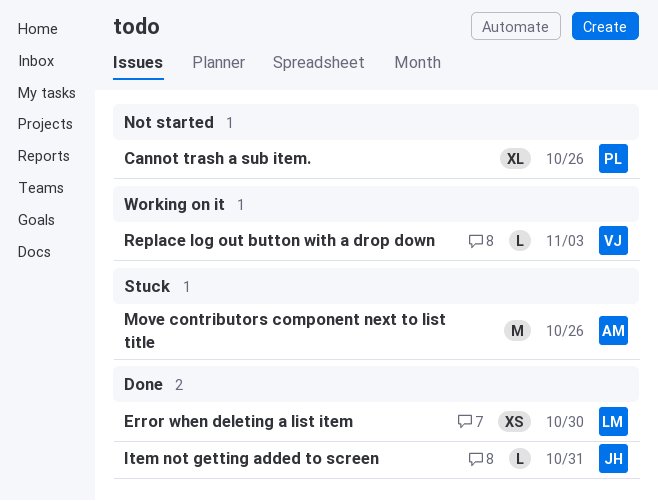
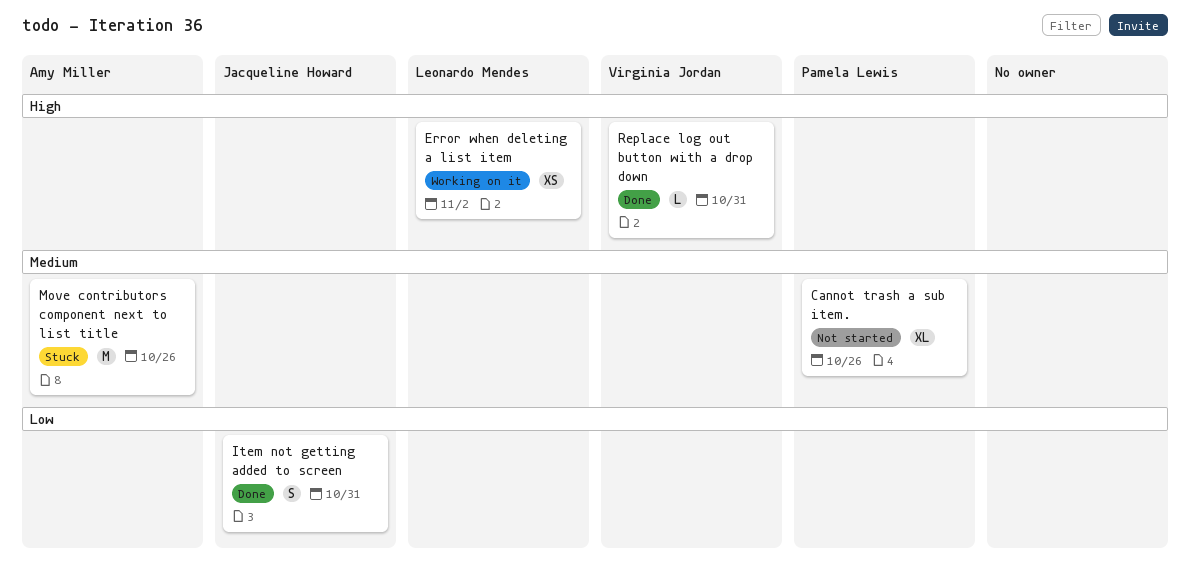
Error when deleting a list item, status: Done -> Working on it
Error when deleting a list item, due: Oct 30 -> Nov 2
Item not getting added to screen, estimate: L -> S
Replace log out button with a drop down, status: Working on it -> Done
Replace log out button with a drop down, due: Nov 3 -> Oct 31

